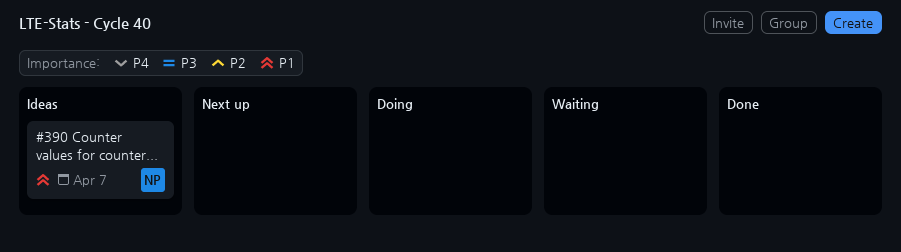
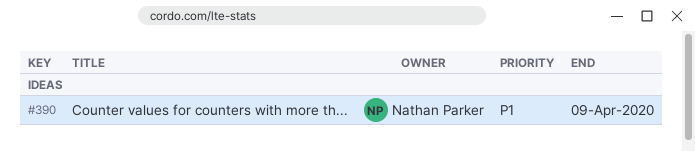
#390, due: Apr 7 -> Apr 9

